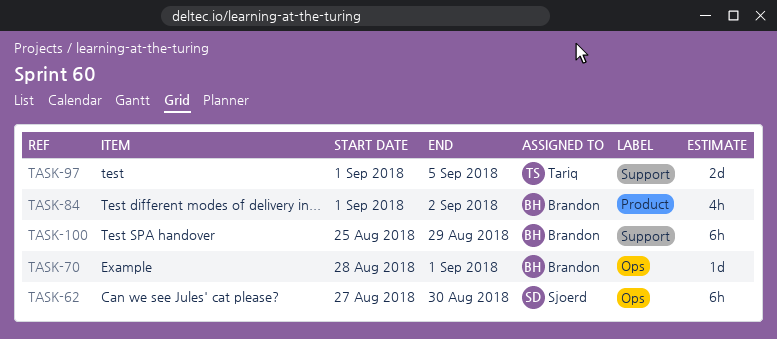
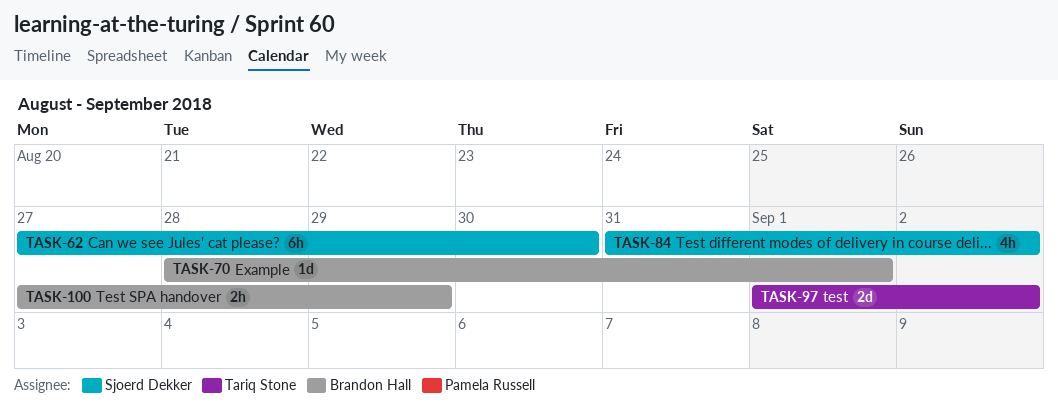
TASK-84, owner: Brandon Hall -> Sjoerd Dekker
TASK-84, start: Sep 1 -> Aug 31
TASK-97, due: Sep 5 -> Sep 2
TASK-100, estimate: 6h -> 2h
TASK-100, start: Aug 25 -> Aug 27

